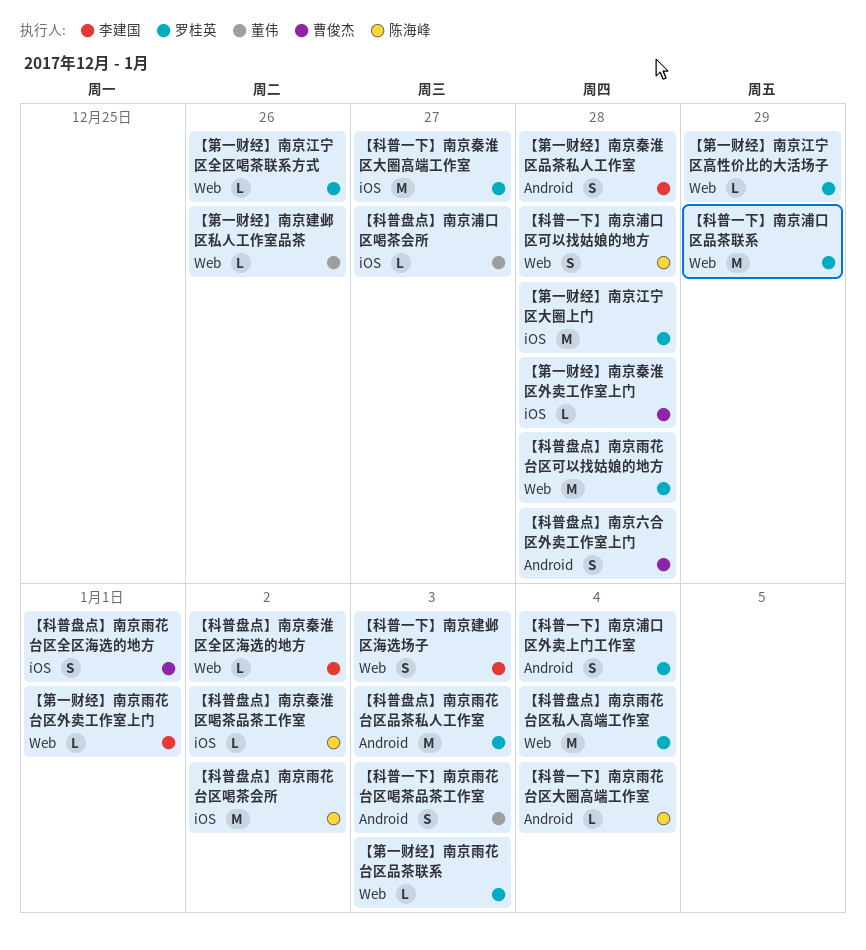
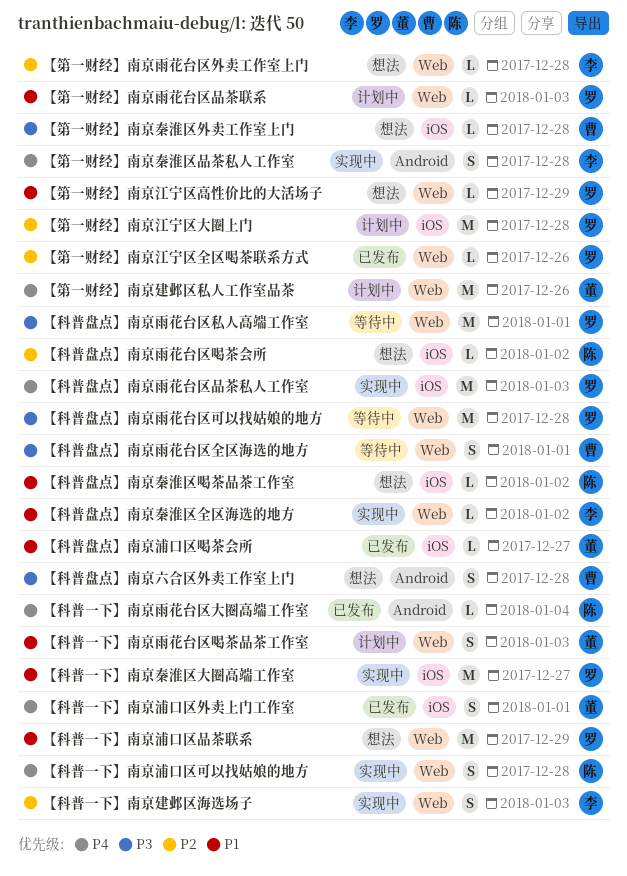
【科普一下】南京浦口区外卖上门工作室, owner: 罗桂英 -> 董伟
【科普一下】南京浦口区外卖上门工作室, label: Android -> iOS
【科普一下】南京浦口区外卖上门工作室, due: Jan 4 -> Jan 1
【科普一下】南京雨花台区喝茶品茶工作室, label: Android -> Web
【科普盘点】南京雨花台区全区海选的地方, label: iOS -> Web
【科普盘点】南京雨花台区品茶私人工作室, label: Android -> iOS
【科普盘点】南京雨花台区喝茶会所, estimate: M -> L
【科普盘点】南京雨花台区私人高端工作室, due: Jan 4 -> Jan 1
【第一财经】南京建邺区私人工作室品茶, estimate: L -> M
【第一财经】南京雨花台区外卖工作室上门, due: Jan 1 -> Dec 28

